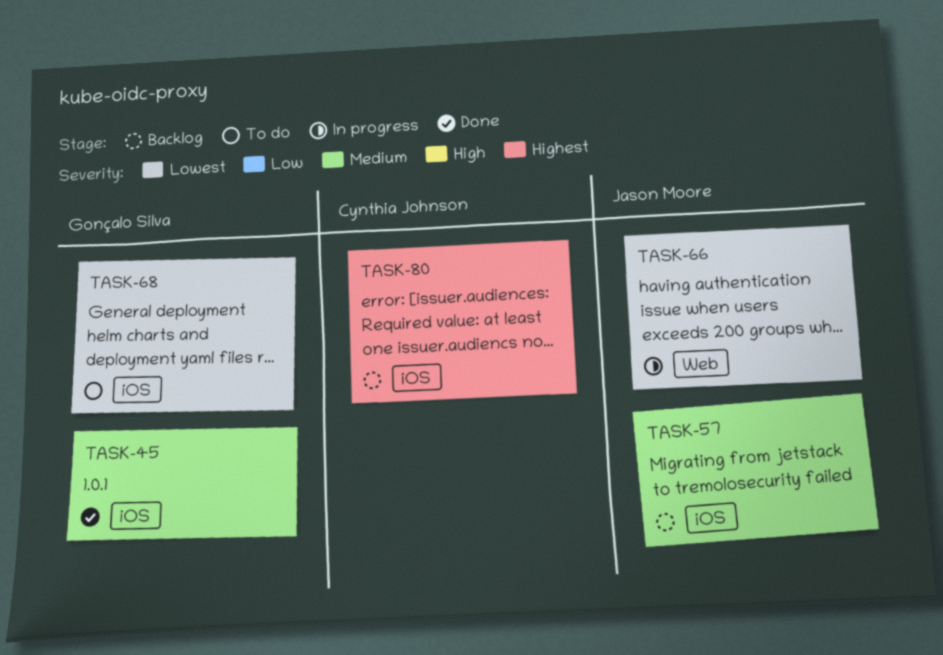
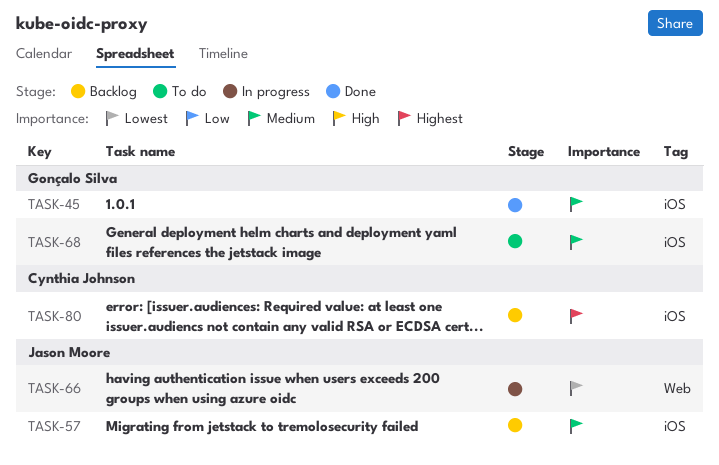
TASK-68, priority: Lowest -> Medium

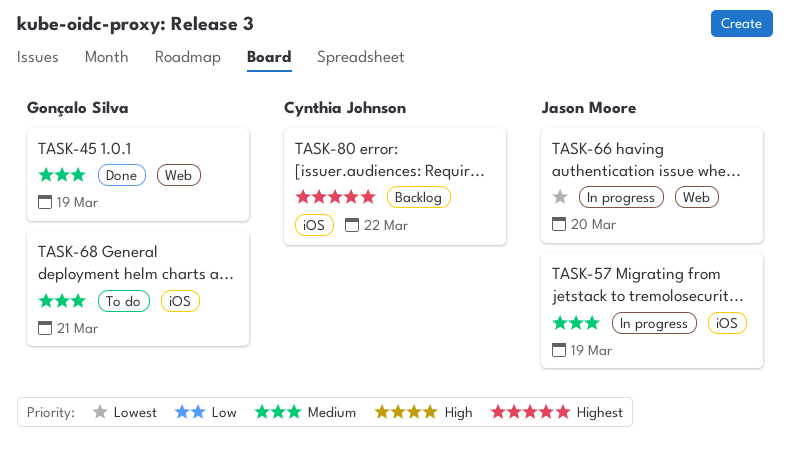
TASK-45, label: iOS -> Web
TASK-57, status: Backlog -> In progress

